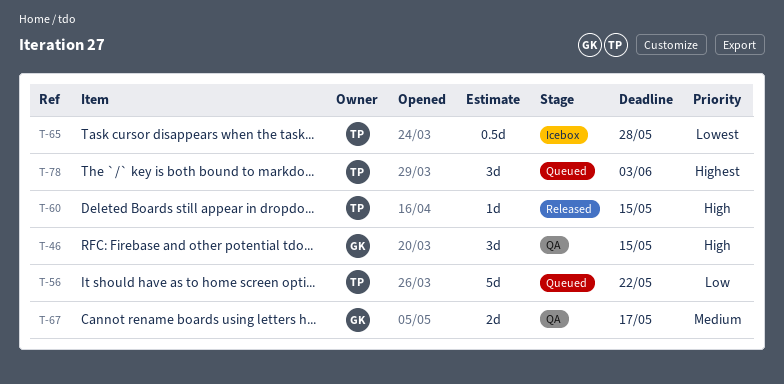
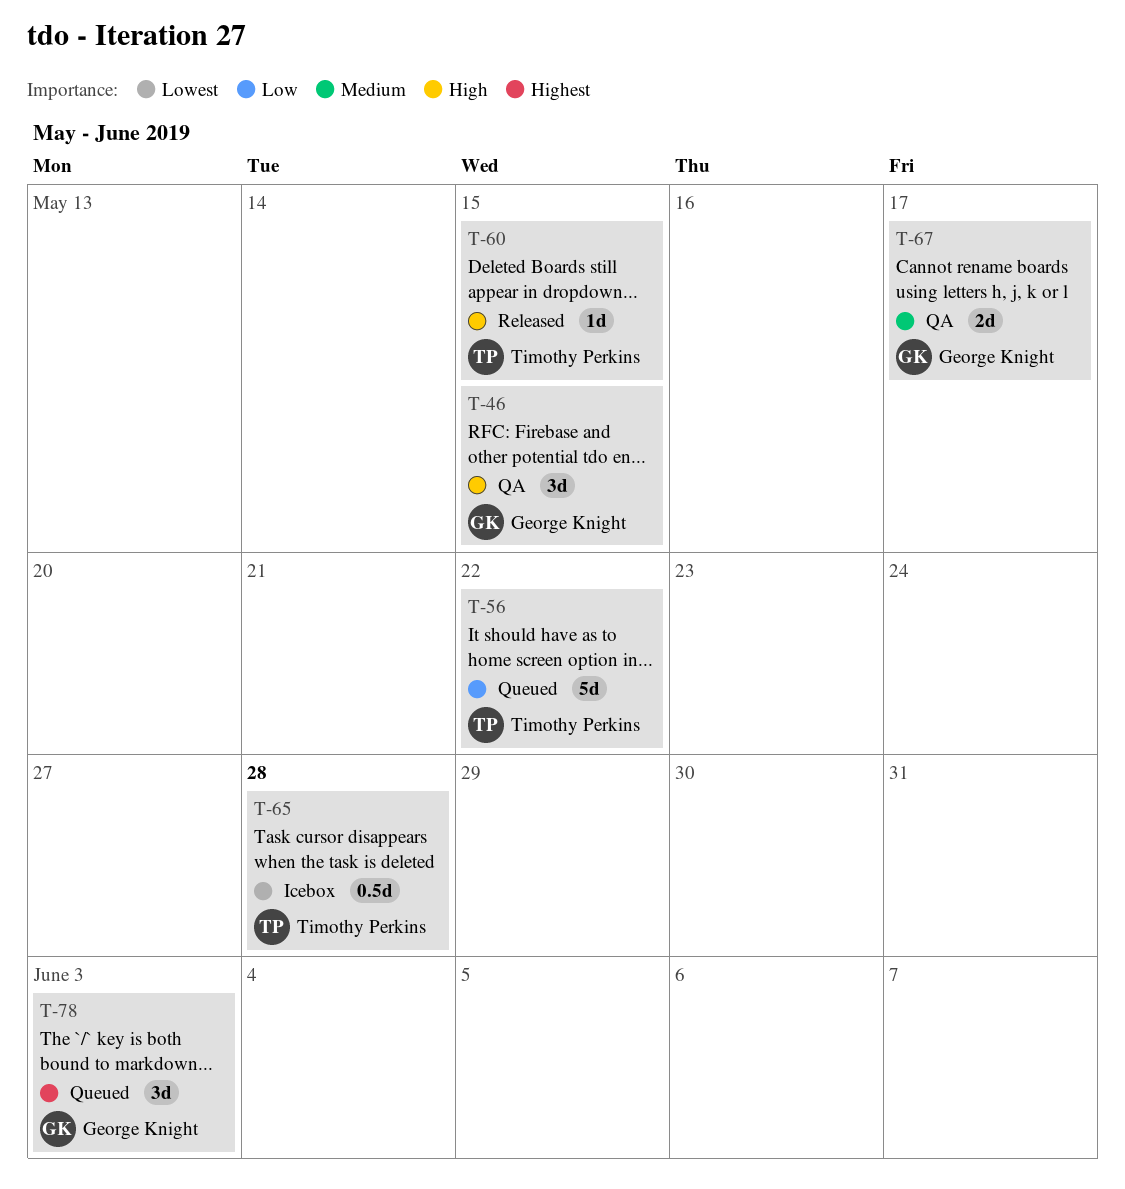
T-78, owner: Timothy Perkins -> George Knight

